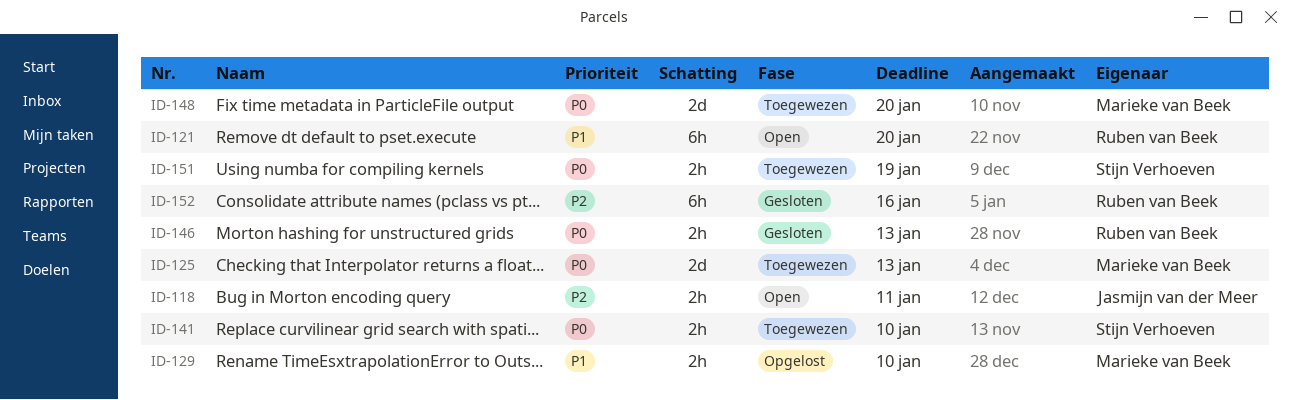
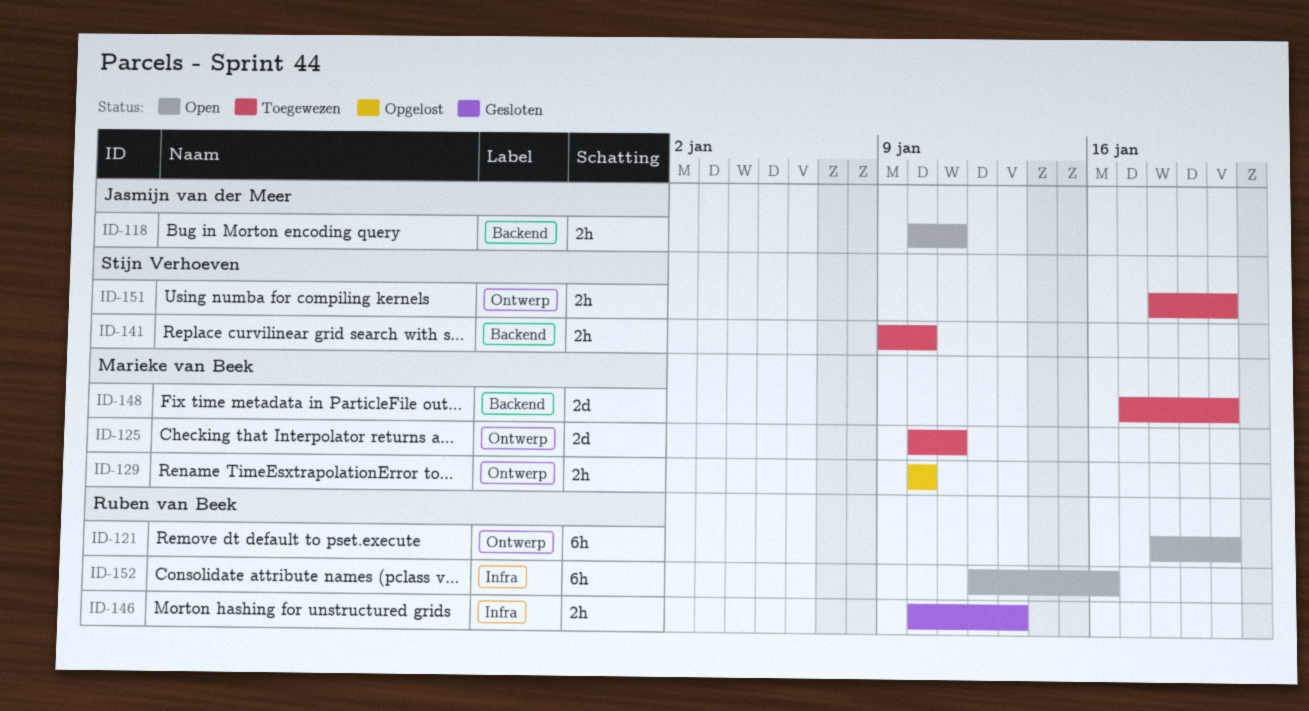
ID-125, due: Jan 13 -> Jan 11
ID-151, due: Jan 19 -> Jan 20
ID-152, status: Gesloten -> Open

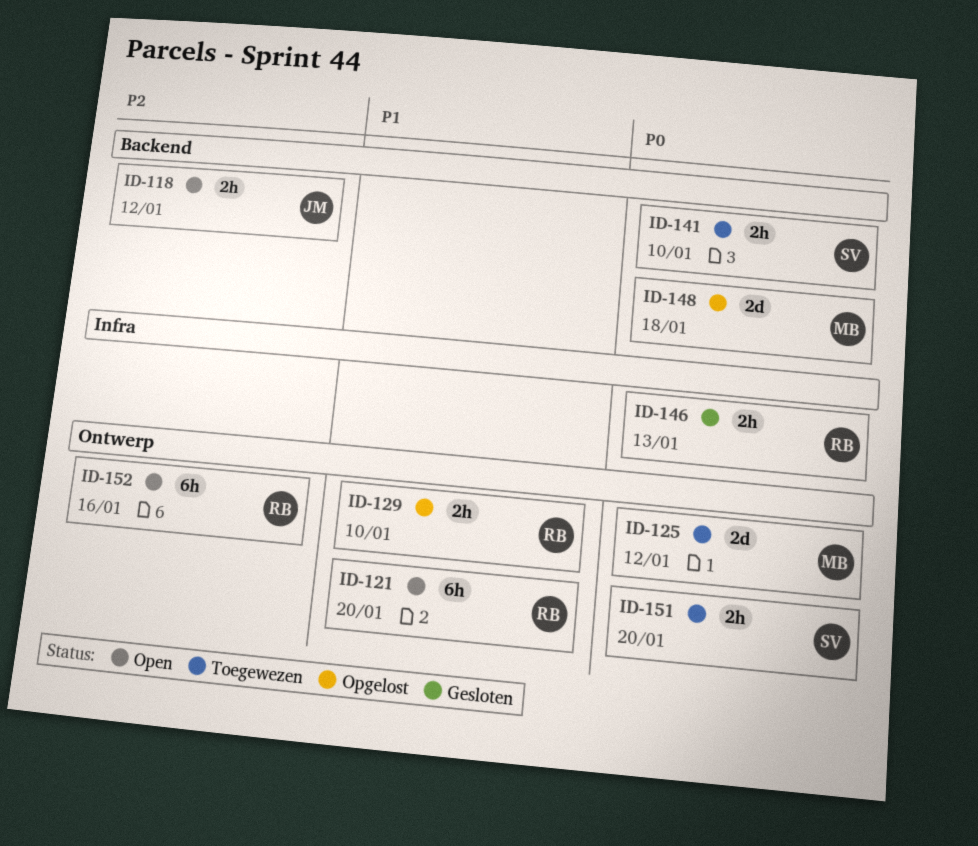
ID-118, due: Jan 11 -> Jan 12
ID-125, due: Jan 11 -> Jan 12
ID-129, owner: Marieke van Beek -> Ruben van Beek
ID-148, status: Toegewezen -> Opgelost
ID-148, due: Jan 20 -> Jan 18
ID-152, label: Infra -> Ontwerp

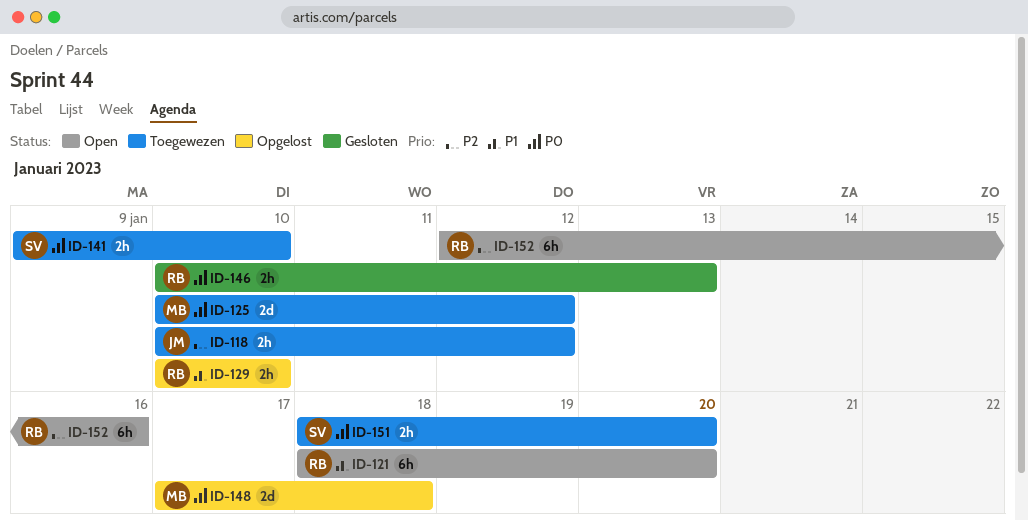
ID-118, status: Open -> Toegewezen

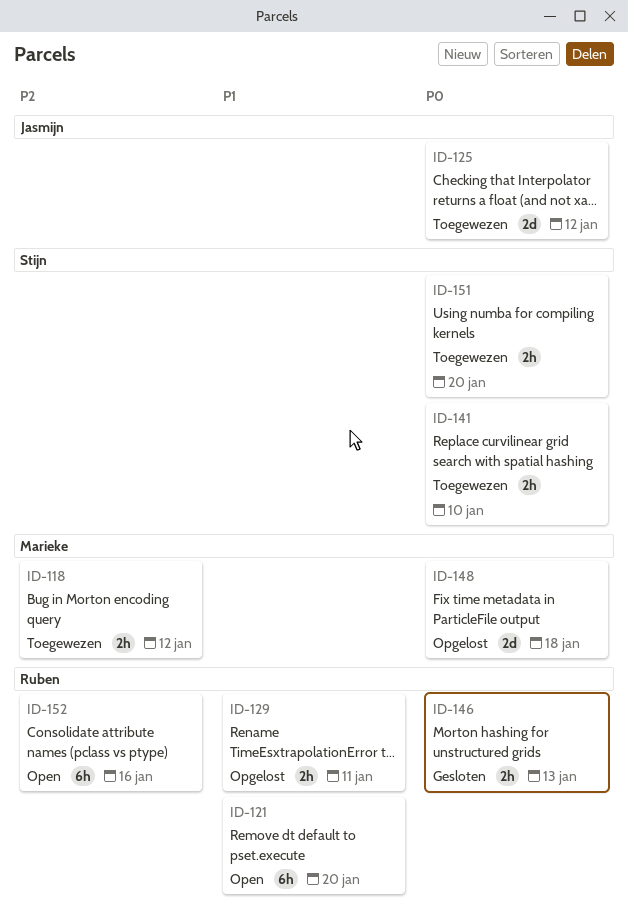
ID-118, owner: Jasmijn -> Marieke
ID-125, owner: Marieke -> Jasmijn
ID-129, due: Jan 10 -> Jan 11

